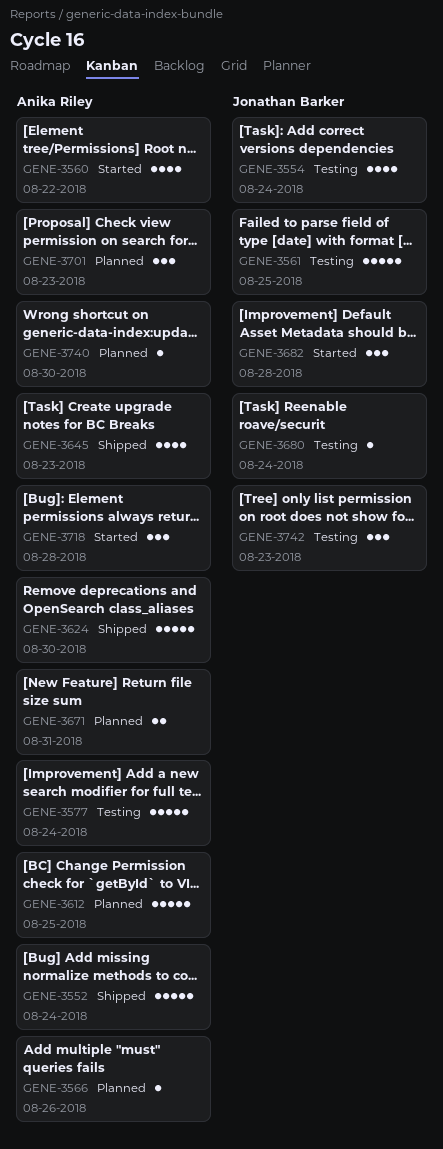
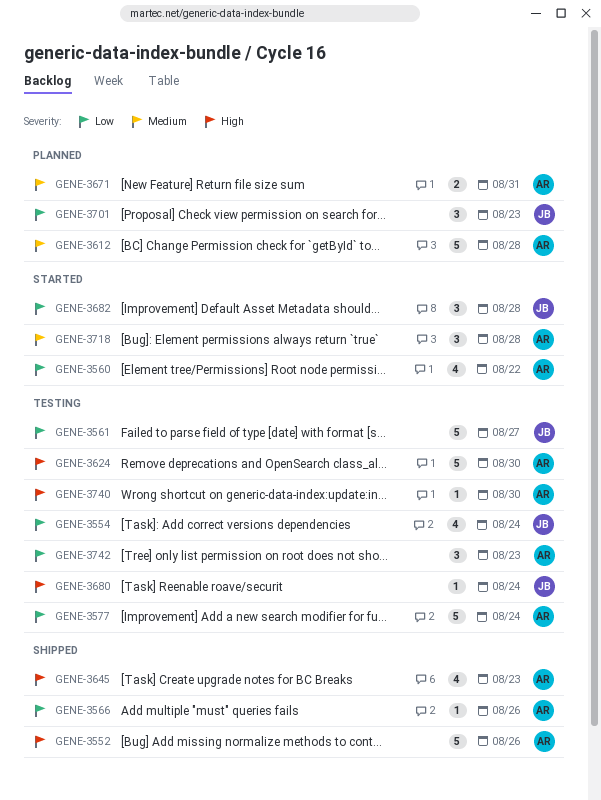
GENE-3552, due: Aug 24 -> Aug 26
GENE-3561, due: Aug 25 -> Aug 27
GENE-3566, status: Planned -> Shipped
GENE-3612, due: Aug 25 -> Aug 28
GENE-3624, status: Shipped -> Testing
GENE-3701, owner: Anika Riley -> Jonathan Barker
GENE-3740, status: Planned -> Testing
GENE-3742, owner: Jonathan Barker -> Anika Riley

